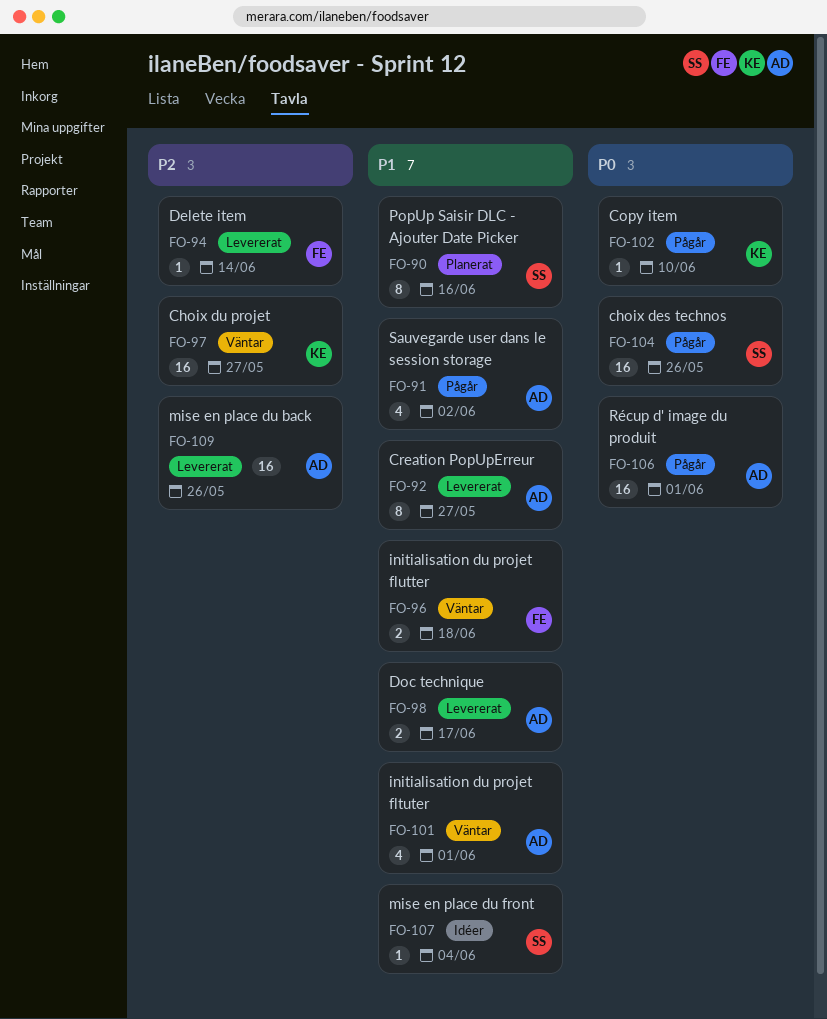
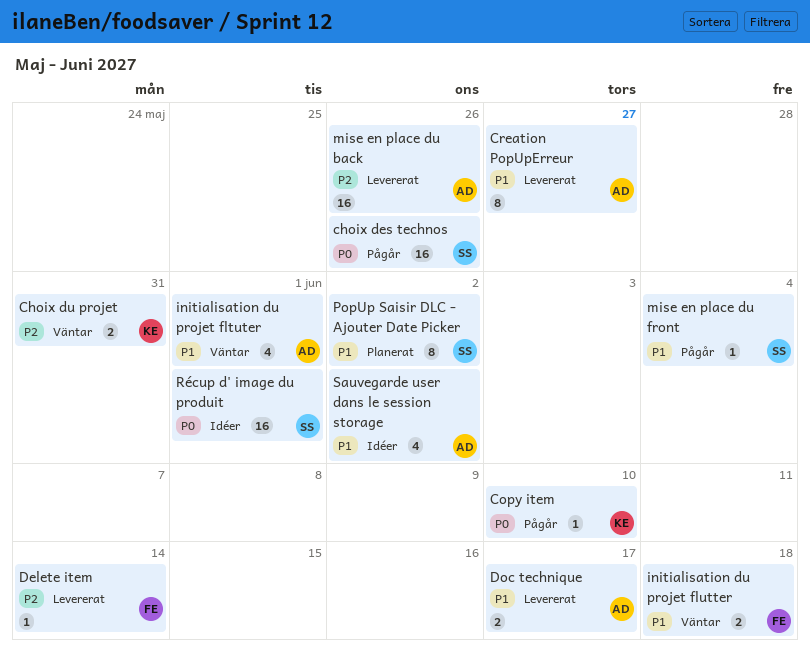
Choix du projet, estimate: 16 -> 2
Choix du projet, due: May 27 -> May 31
mise en place du front, status: Idéer -> Pågår
PopUp Saisir DLC - Ajouter Date Picker, due: Jun 16 -> Jun 2
Récup d' image du produit, status: Pågår -> Idéer
Récup d' image du produit, owner: AD -> SS
Sauvegarde user dans le session storage, status: Pågår -> Idéer

